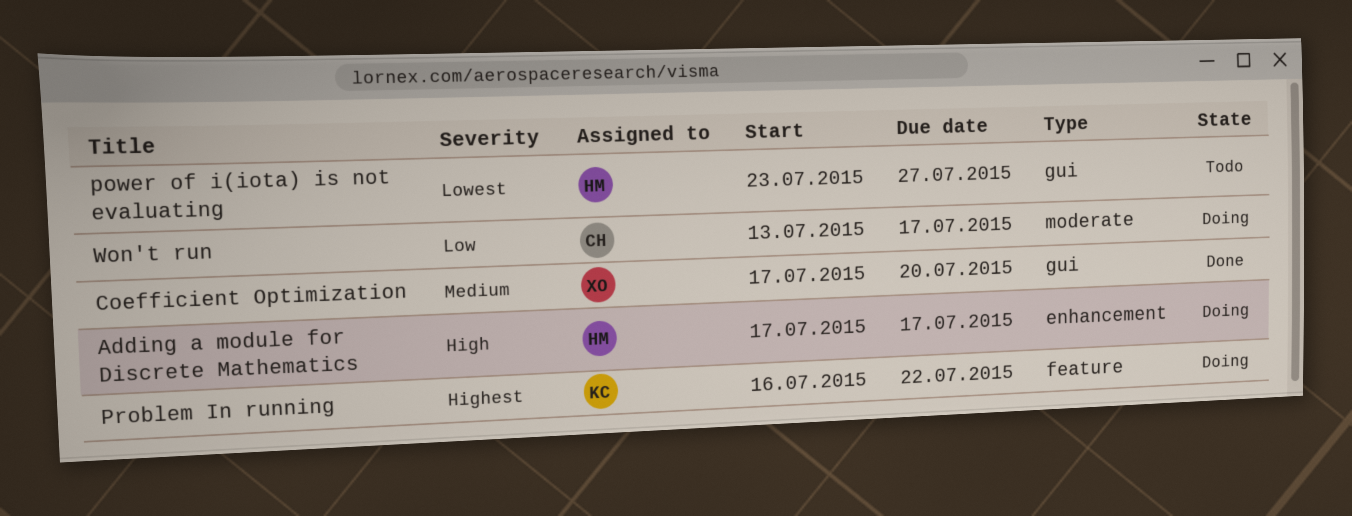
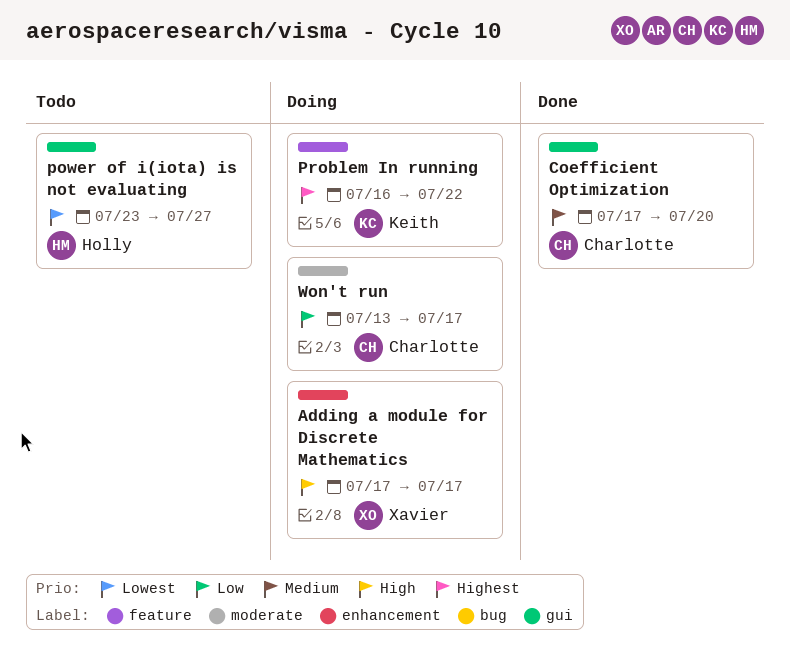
Adding a module for Discrete Mathematics, owner: Holly -> Xavier
Coefficient Optimization, owner: Xavier -> Charlotte

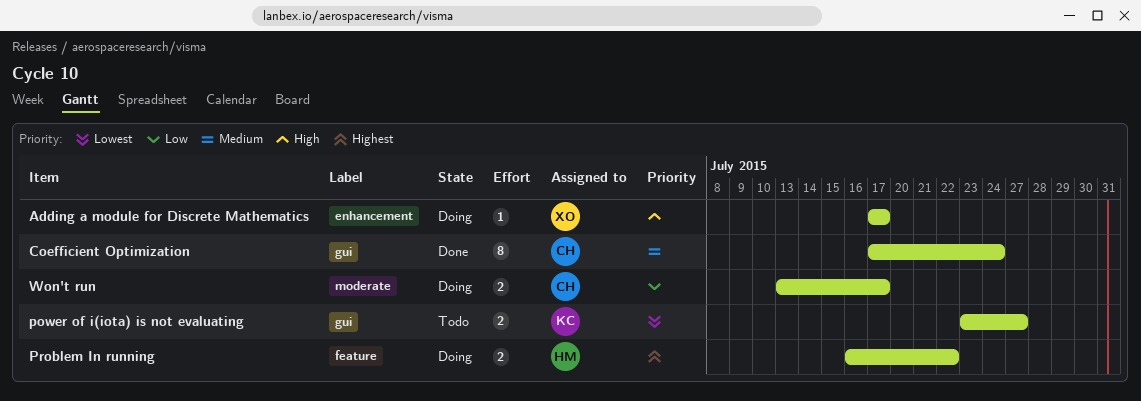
Coefficient Optimization, due: Jul 20 -> Jul 24
power of i(iota) is not evaluating, owner: Holly -> Keith
Problem In running, owner: Keith -> Holly

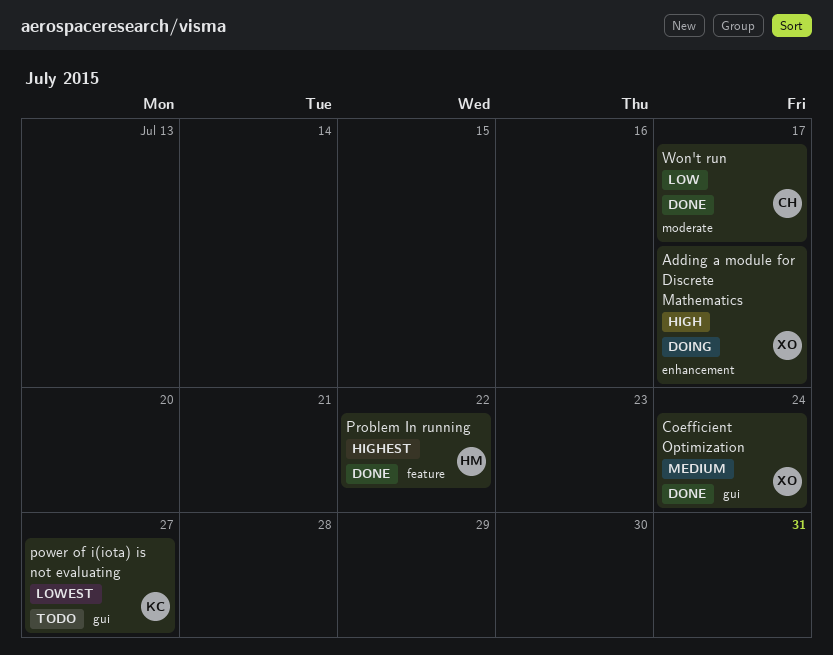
Coefficient Optimization, owner: CH -> XO
Problem In running, status: Doing -> Done
Won't run, status: Doing -> Done

